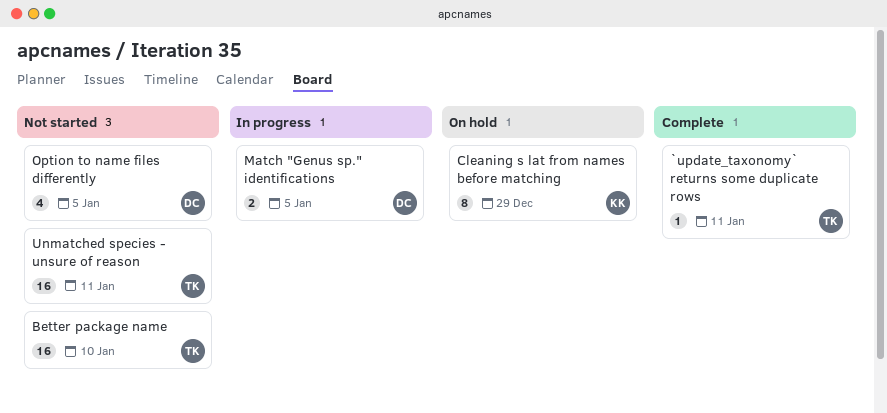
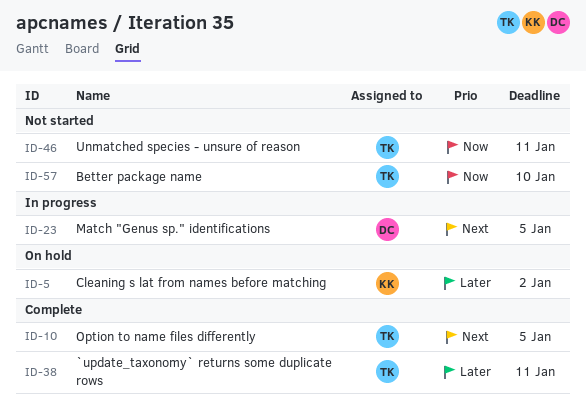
Cleaning s lat from names before matching, due: Dec 29 -> Jan 2
Option to name files differently, status: Not started -> Complete
Option to name files differently, owner: DC -> TK

